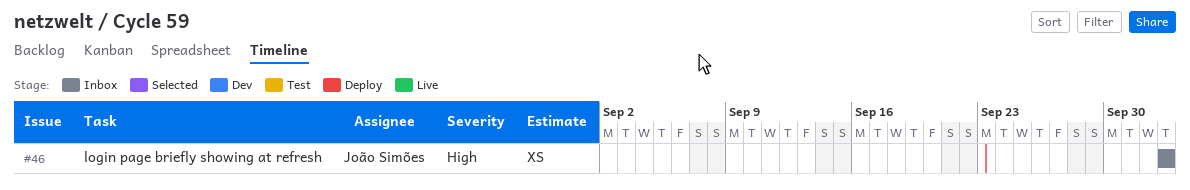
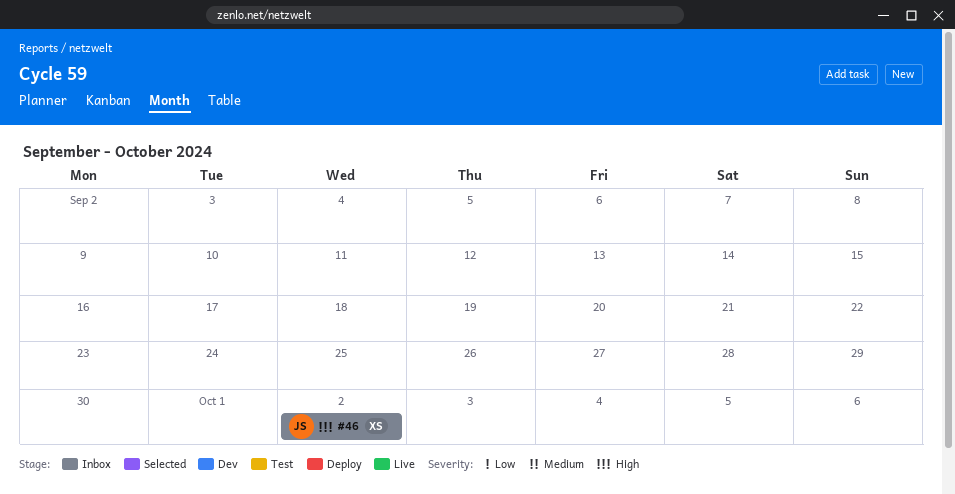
#46, start: Oct 3 -> Oct 2
#46, due: Oct 3 -> Oct 2

